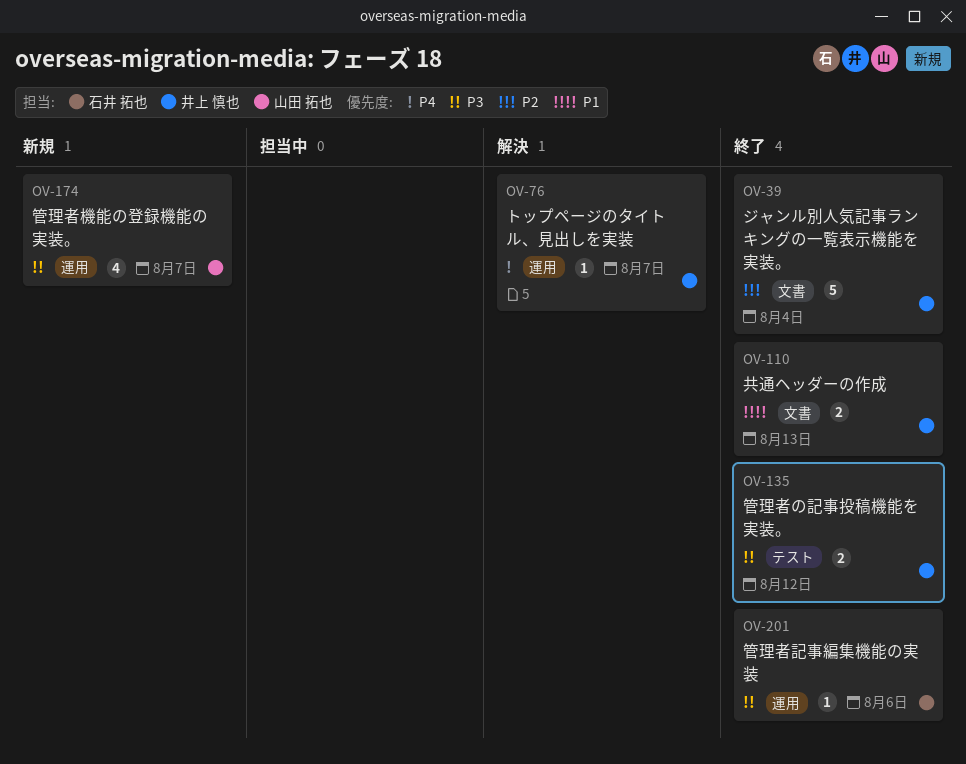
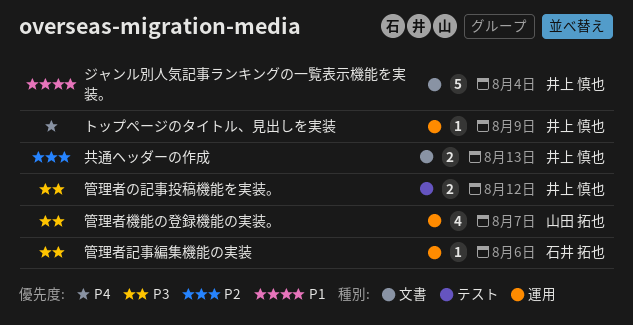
ジャンル別人気記事ランキングの一覧表示機能を実装。, priority: P2 -> P1
トップページのタイトル、見出しを実装, due: Aug 7 -> Aug 9
共通ヘッダーの作成, priority: P1 -> P2

